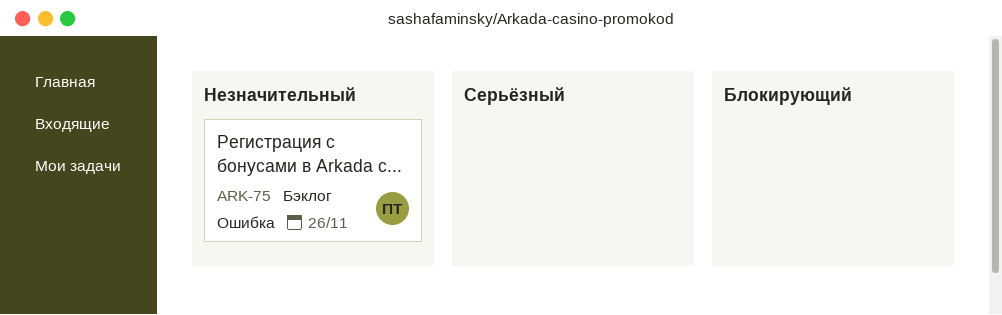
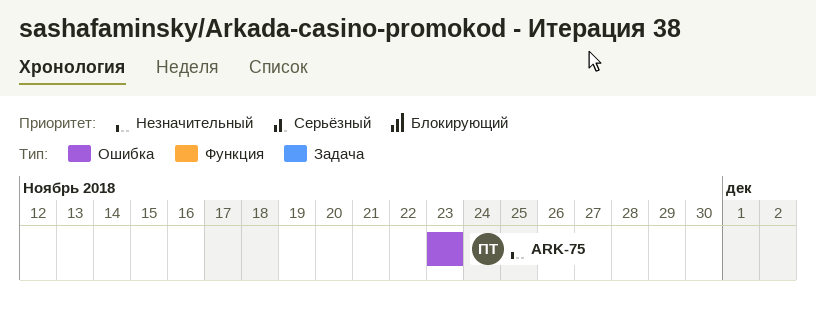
ARK-75, due: Nov 26 -> Nov 23

